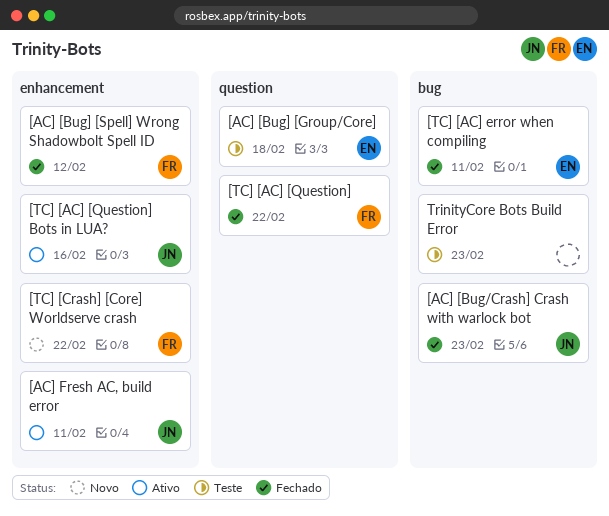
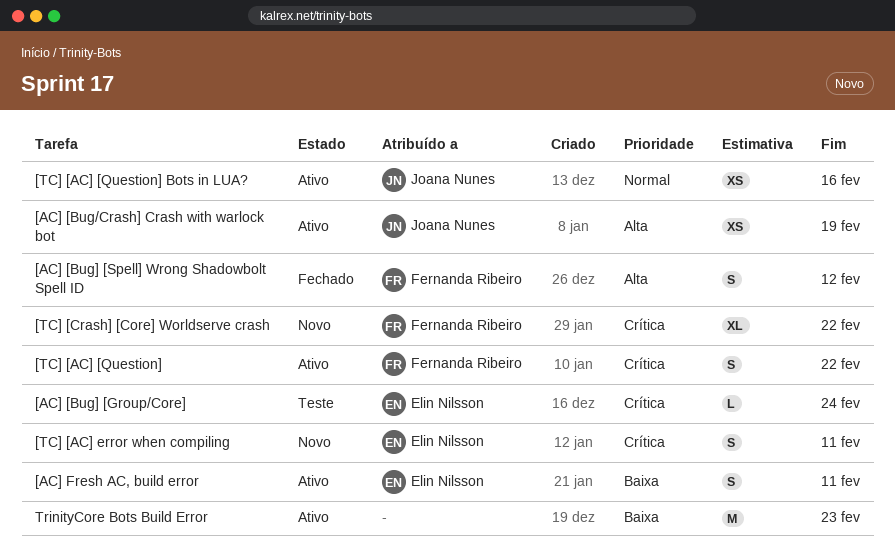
[AC] [Bug/Crash] Crash with warlock bot, status: Fechado -> Ativo
[AC] [Bug/Crash] Crash with warlock bot, due: Feb 23 -> Feb 19
[AC] [Bug] [Group/Core], due: Feb 18 -> Feb 24
[AC] Fresh AC, build error, owner: Joana Nunes -> Elin Nilsson
[TC] [AC] [Question], status: Fechado -> Ativo
[TC] [AC] error when compiling, status: Fechado -> Novo
TrinityCore Bots Build Error, status: Teste -> Ativo

